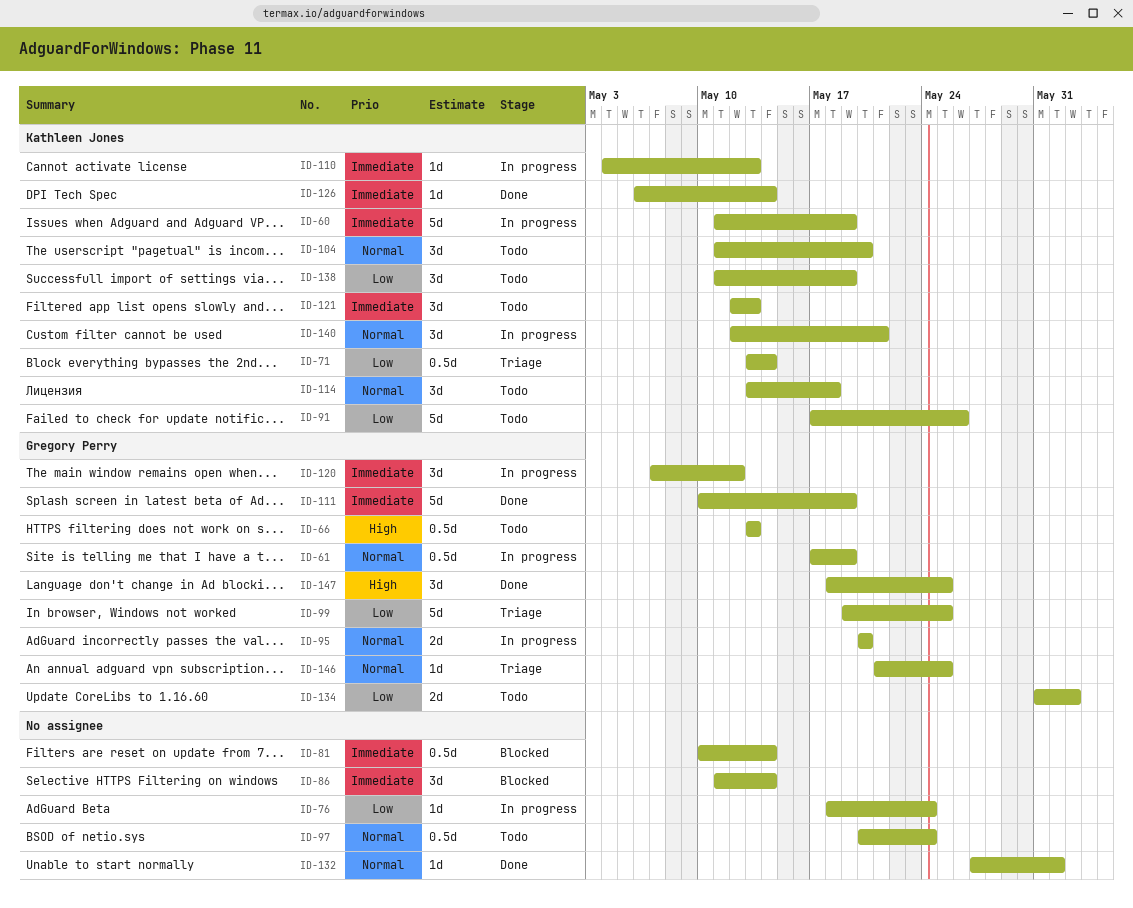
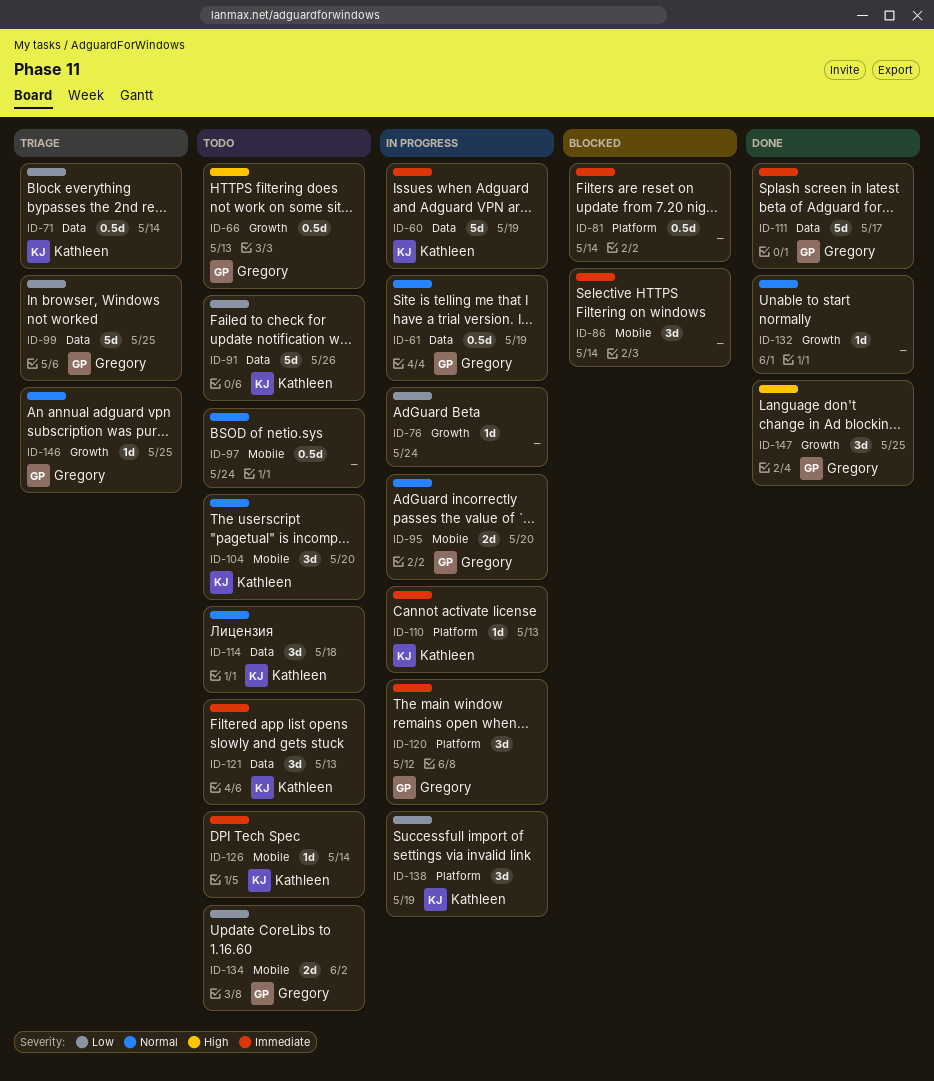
ID-111, due: May 19 -> May 17
ID-126, status: Done -> Todo
ID-138, status: Todo -> In progress
ID-140: present -> none

